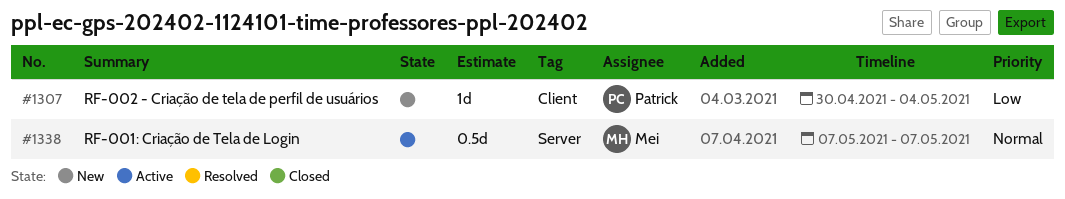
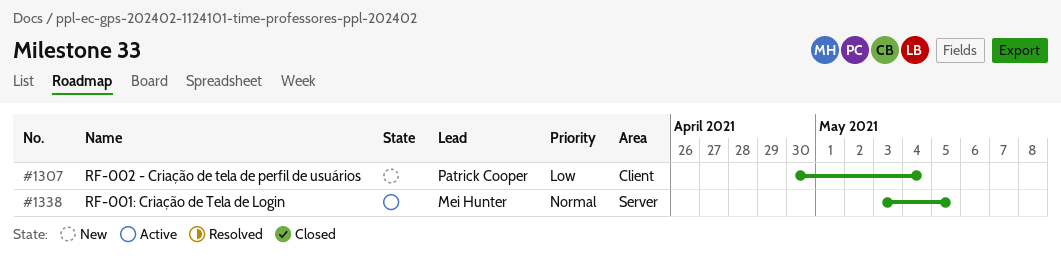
#1338, start: May 7 -> May 3
#1338, due: May 7 -> May 5

